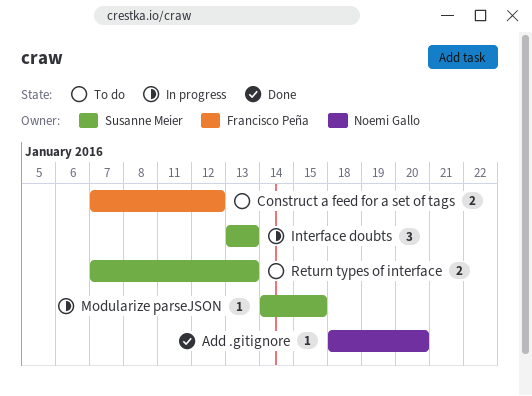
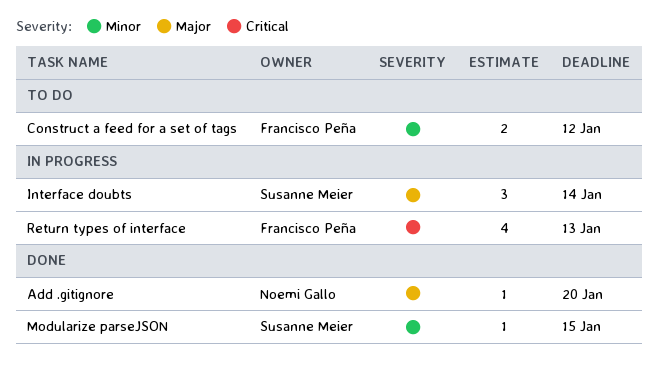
Interface doubts, due: Jan 13 -> Jan 14
Modularize parseJSON, status: In progress -> Done
Return types of interface, status: To do -> In progress
Return types of interface, owner: Susanne Meier -> Francisco Peña
Return types of interface, estimate: 2 -> 4

